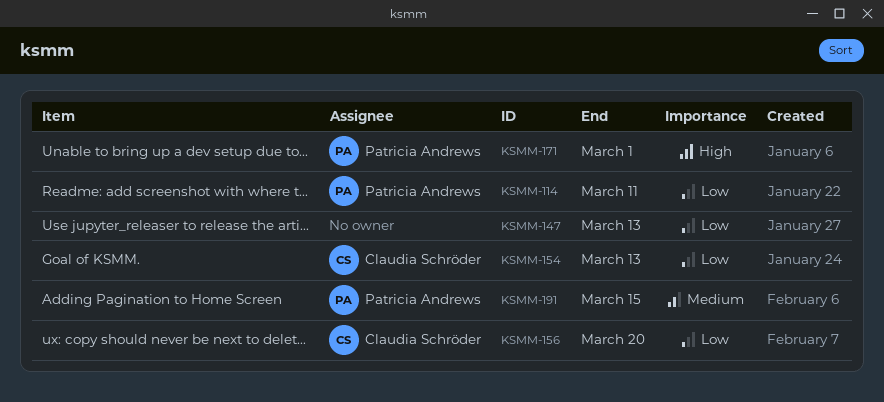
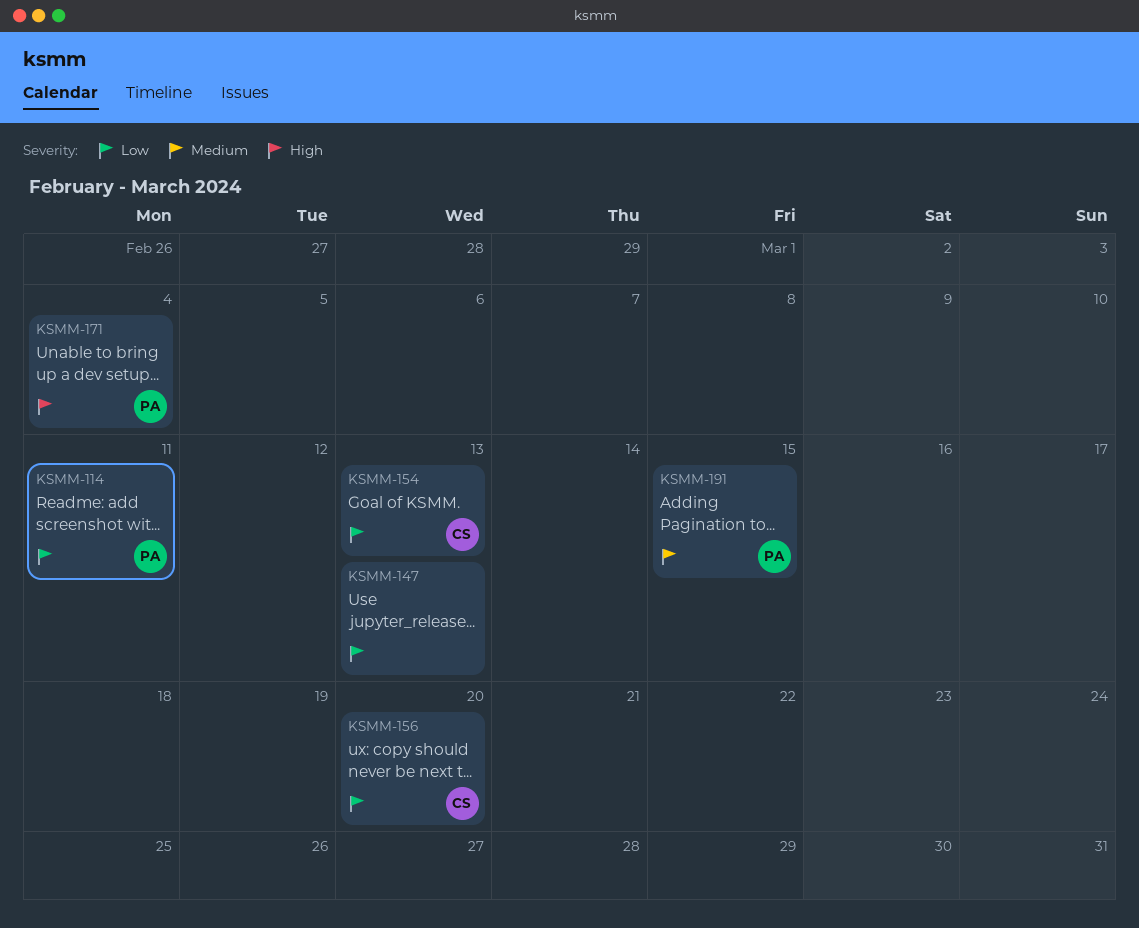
KSMM-171, due: Mar 1 -> Mar 4

